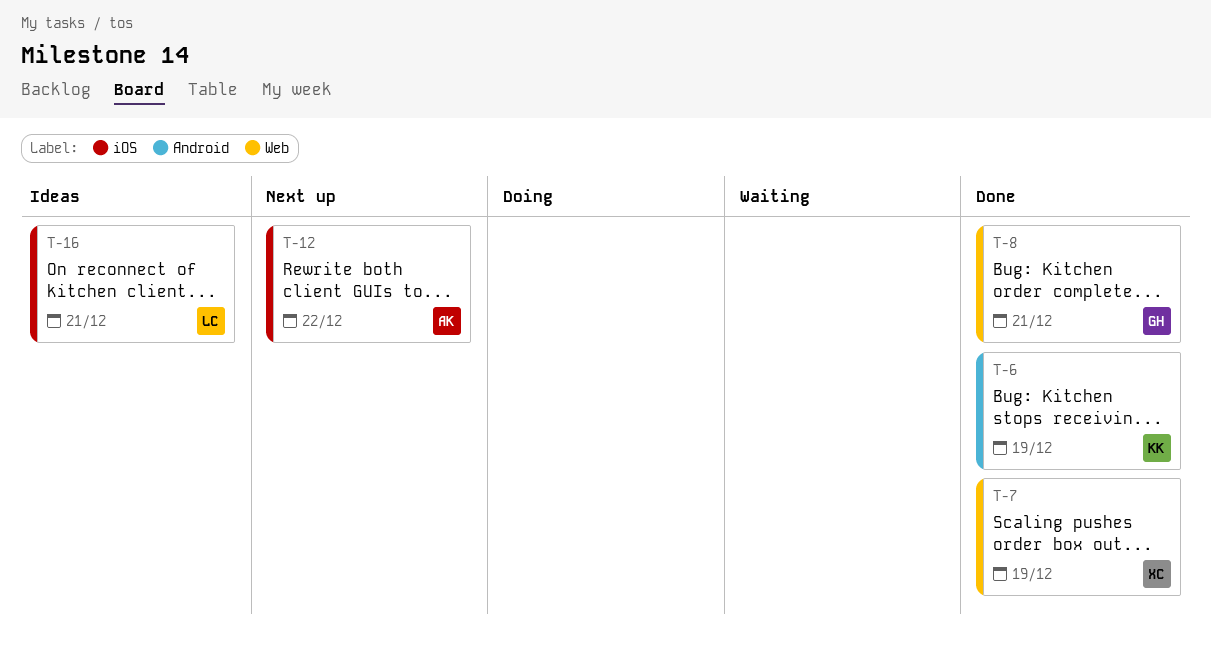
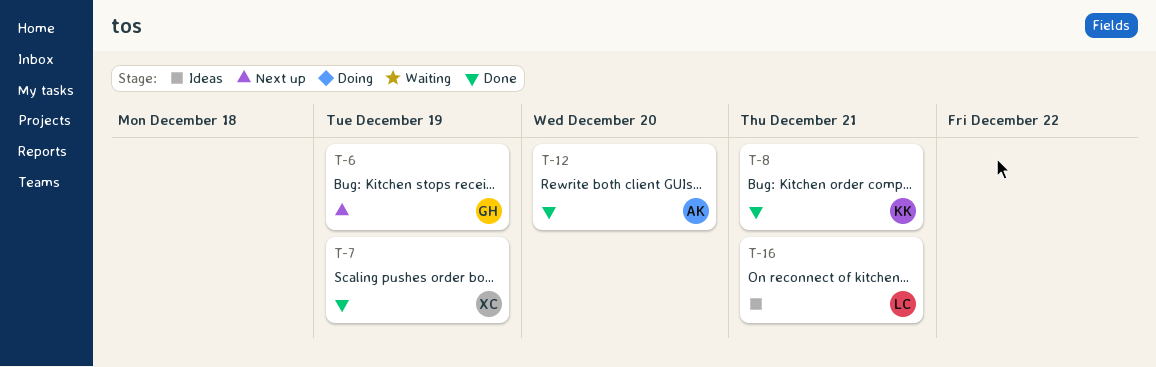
T-6, status: Done -> Next up
T-6, owner: KK -> GH
T-8, owner: GH -> KK
T-12, status: Next up -> Done
T-12, due: Dec 22 -> Dec 20

